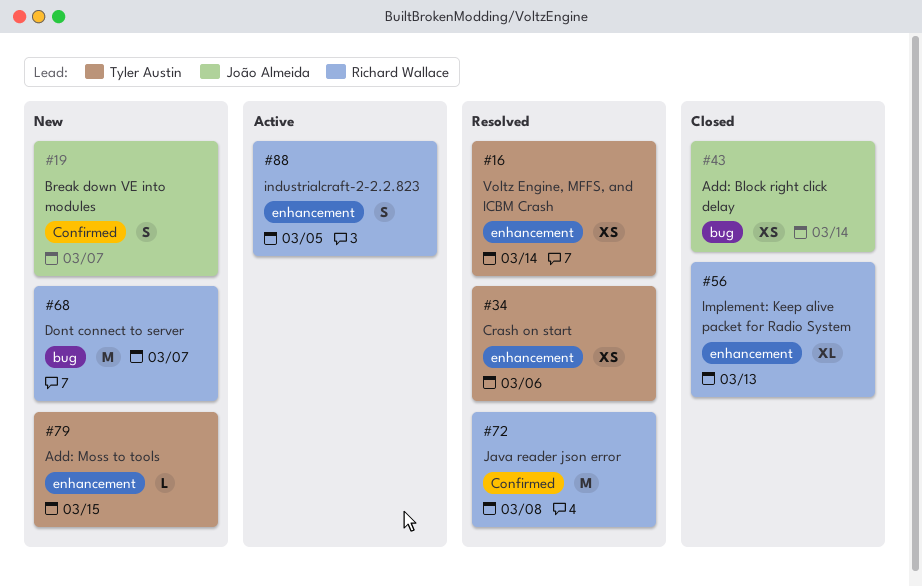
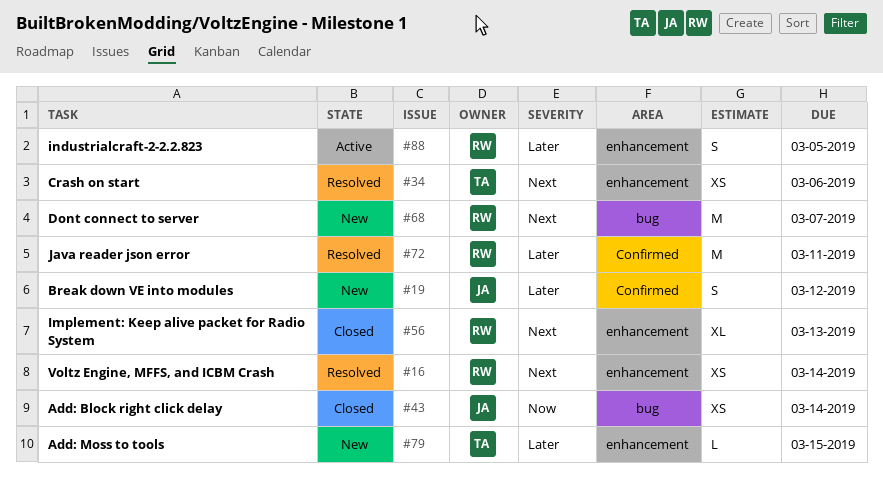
#16, owner: Tyler Austin -> Richard Wallace
#19, due: Mar 7 -> Mar 12
#72, due: Mar 8 -> Mar 11

